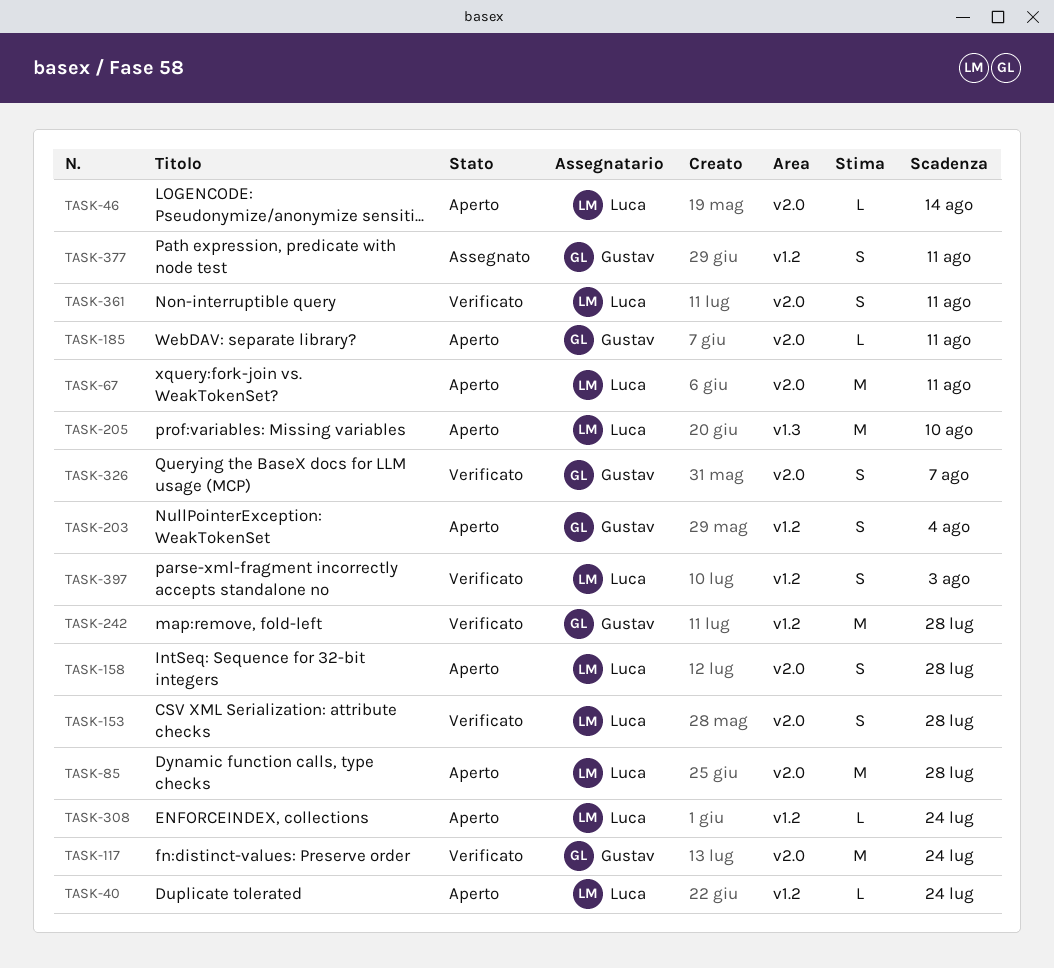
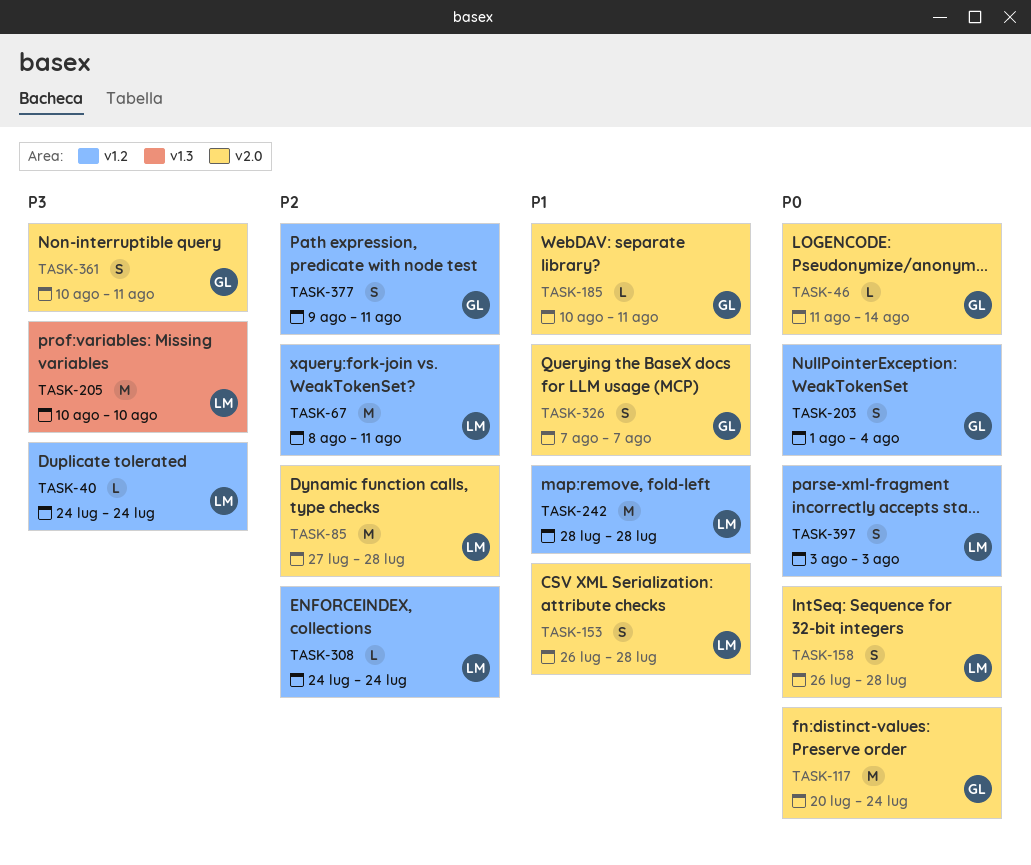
TASK-46, owner: Luca -> Gustav
TASK-67, label: v2.0 -> v1.2
TASK-242, owner: Gustav -> Luca
TASK-361, owner: Luca -> Gustav

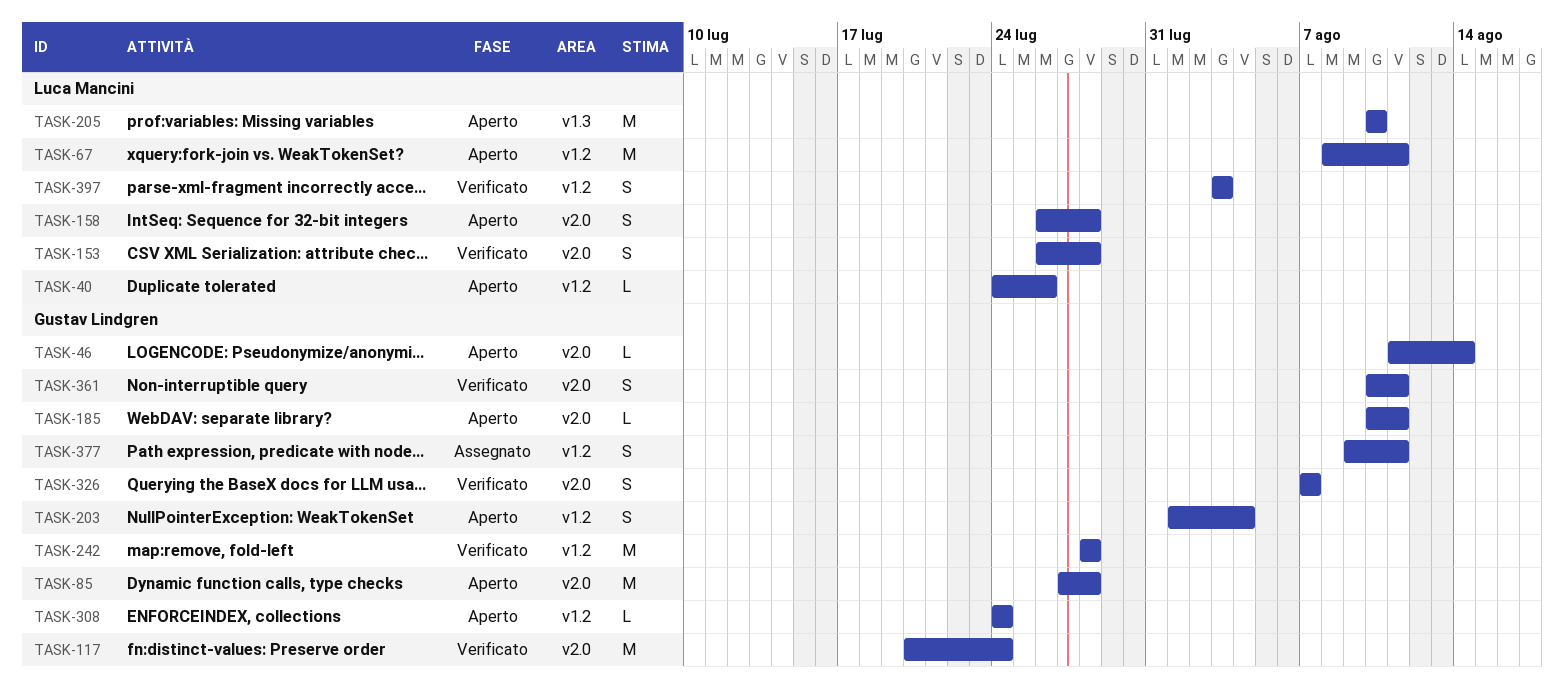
TASK-40, due: Jul 24 -> Jul 26
TASK-85, owner: Luca Mancini -> Gustav Lindgren
TASK-242, owner: Luca Mancini -> Gustav Lindgren
TASK-308, owner: Luca Mancini -> Gustav Lindgren

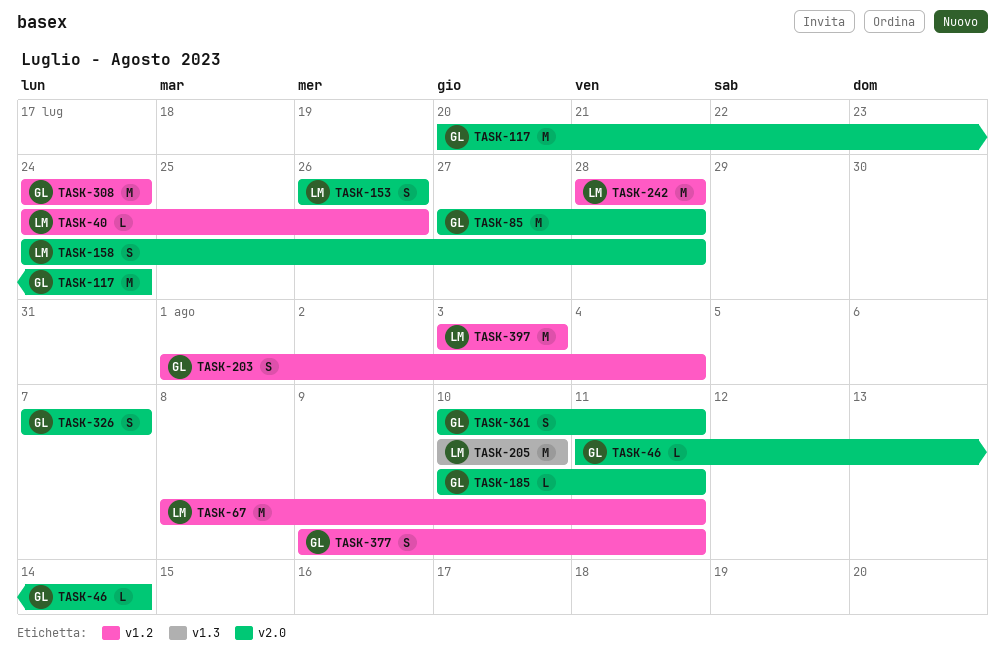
TASK-153, due: Jul 28 -> Jul 26
TASK-158, start: Jul 26 -> Jul 24
TASK-242, owner: Gustav Lindgren -> Luca Mancini
TASK-308, estimate: L -> M
TASK-397, estimate: S -> M

